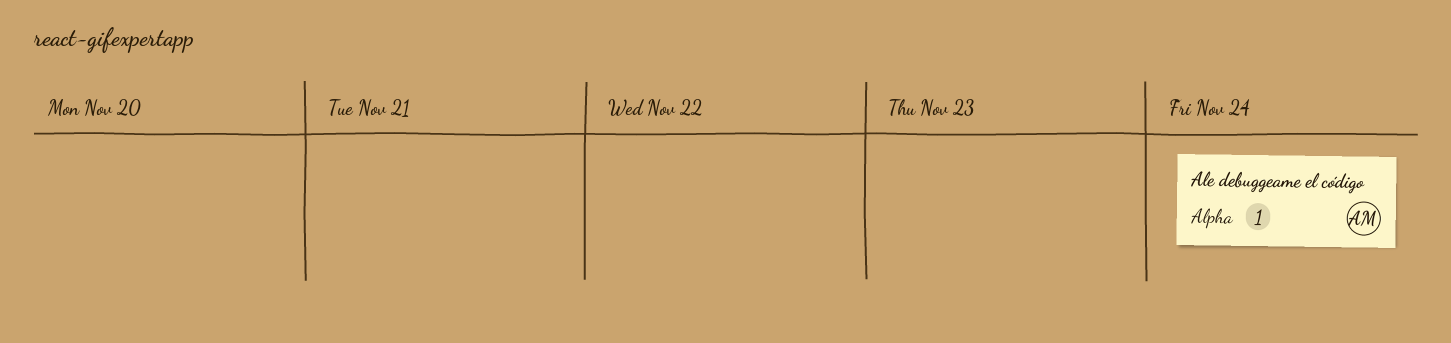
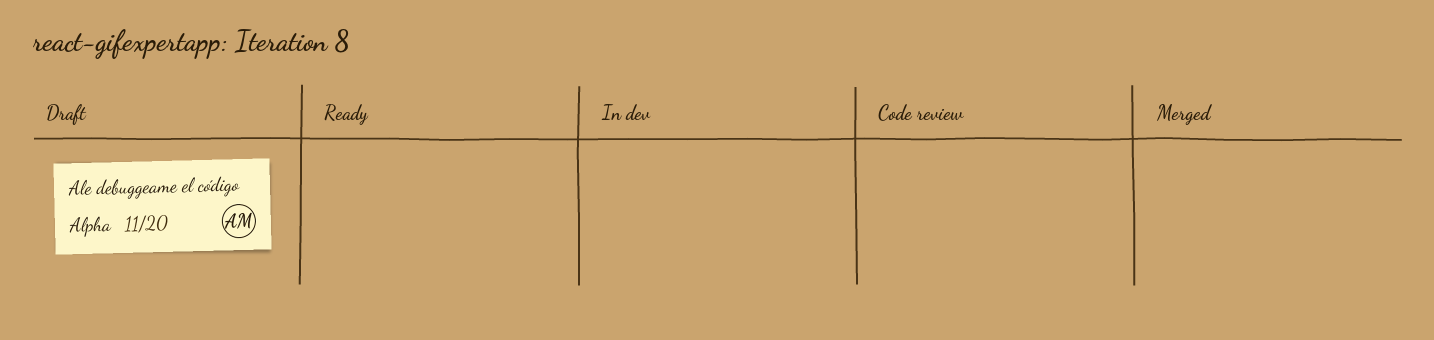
Ale debuggeame el código, due: Nov 24 -> Nov 20

